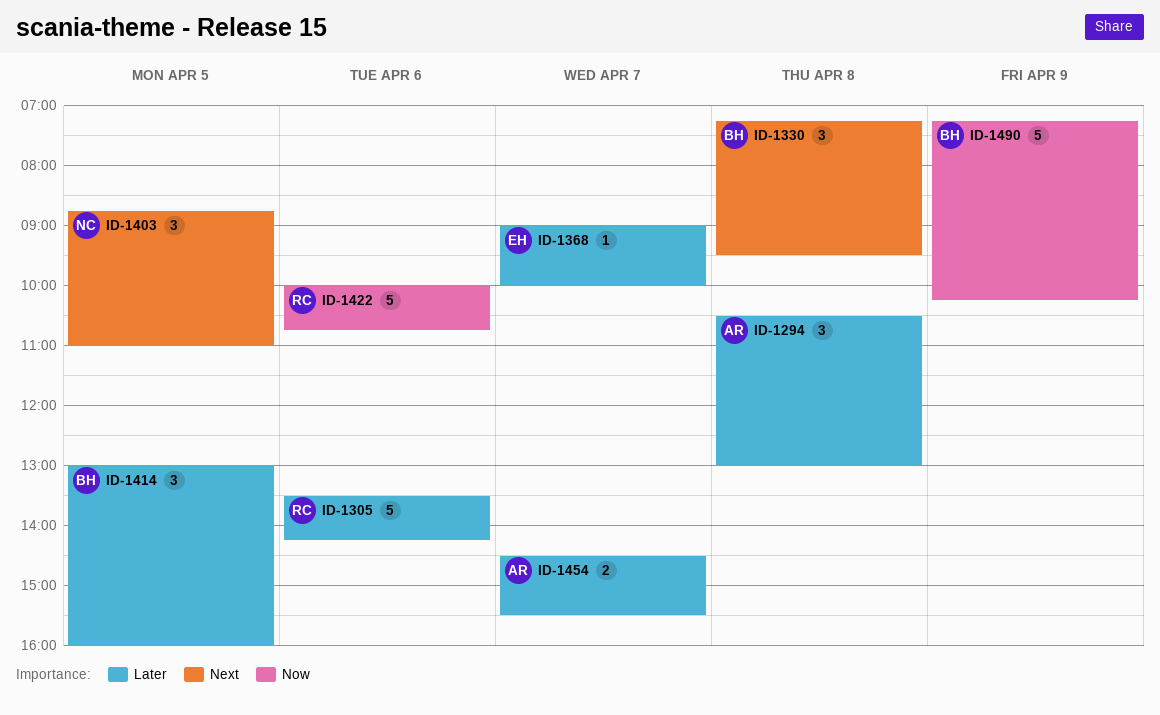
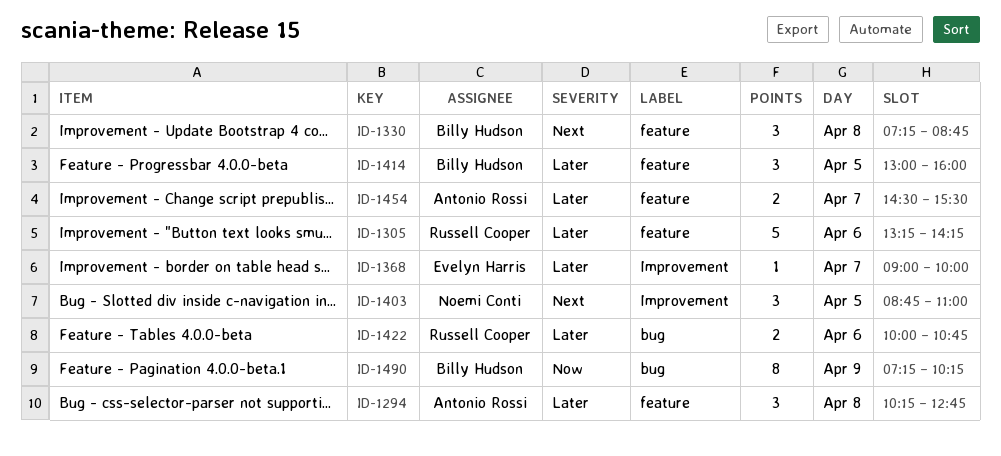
ID-1294, begins: 10:30 -> 10:15
ID-1294, ends: 13:00 -> 12:45
ID-1305, begins: 13:30 -> 13:15
ID-1330, ends: 09:30 -> 08:45
ID-1422, priority: Now -> Later
ID-1422, estimate: 5 -> 2
ID-1490, estimate: 5 -> 8

